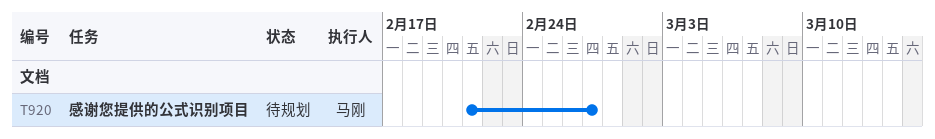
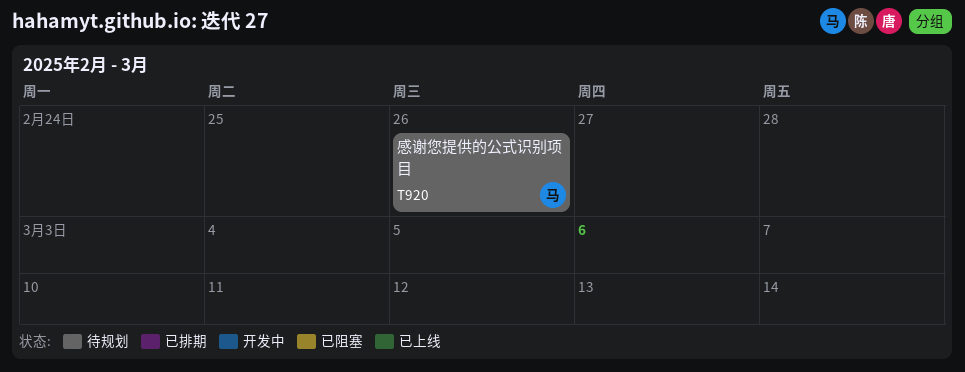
T920, due: Feb 27 -> Feb 26

